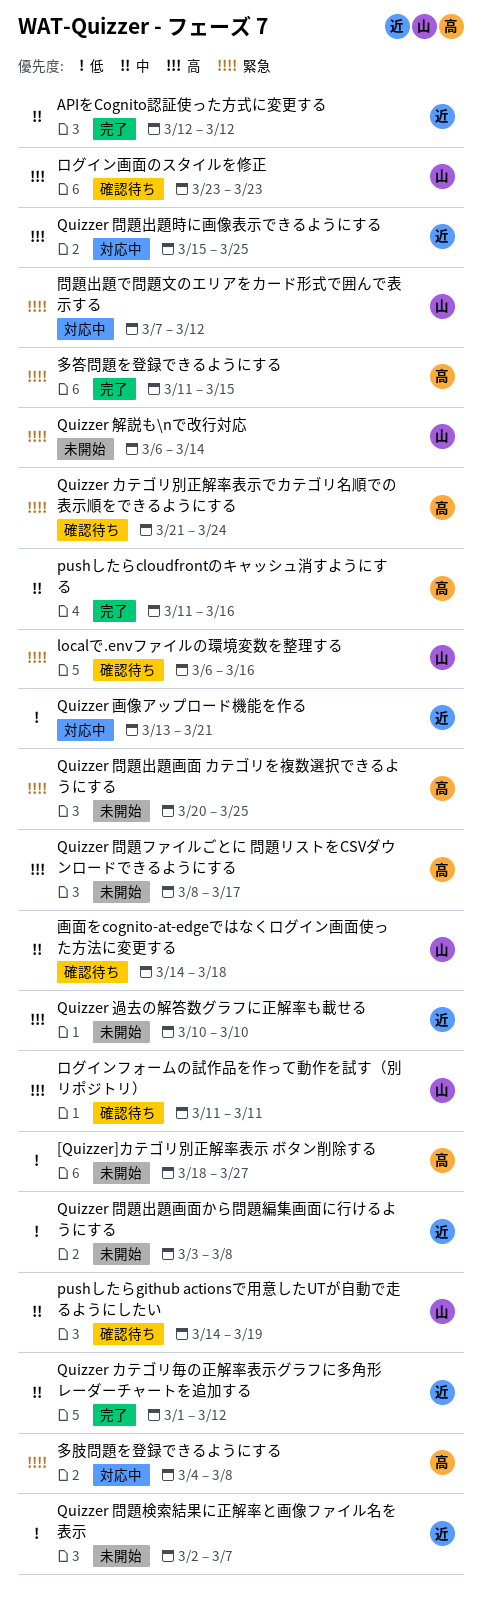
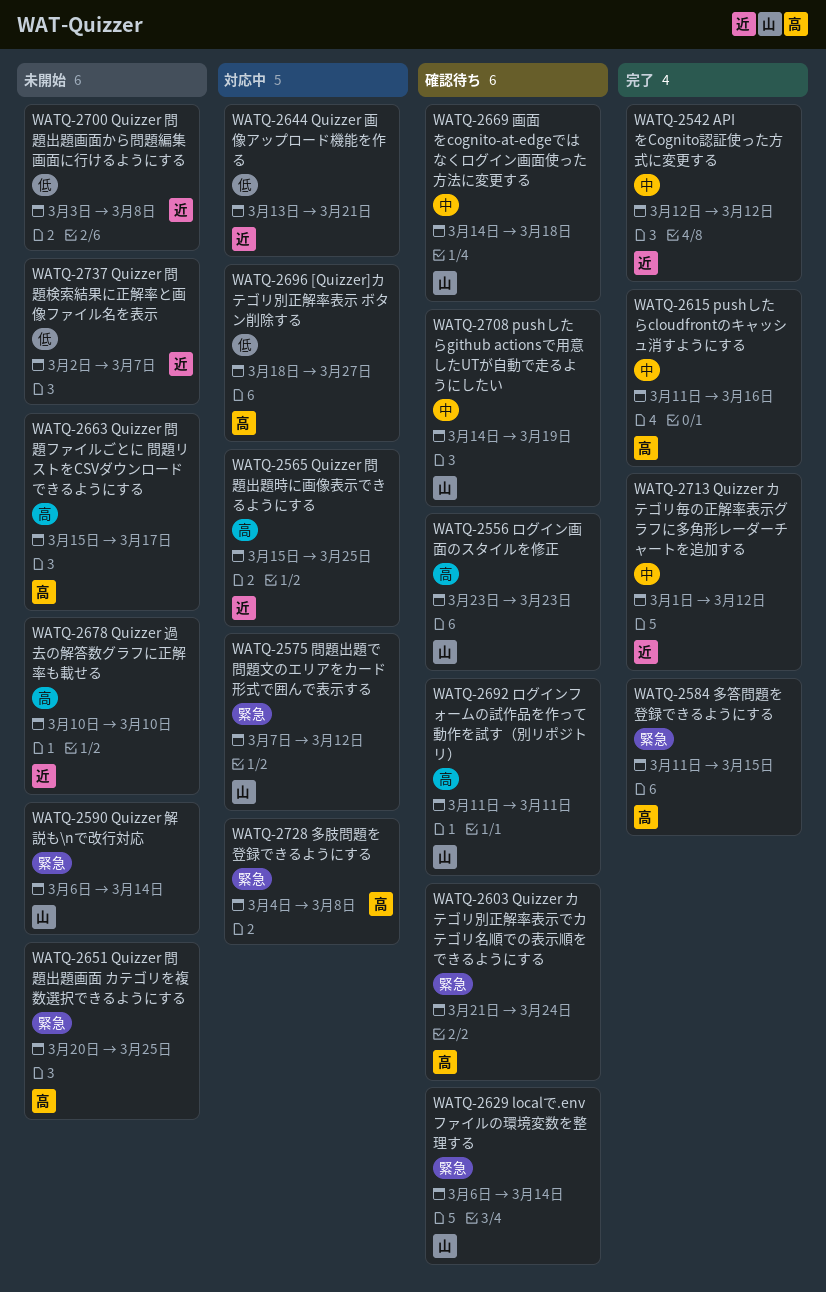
[Quizzer]カテゴリ別正解率表示 ボタン削除する, status: 未開始 -> 対応中
localで.envファイルの環境変数を整理する, due: Mar 16 -> Mar 14
Quizzer 問題ファイルごとに 問題リストをCSVダウンロードできるようにする, start: Mar 8 -> Mar 15

